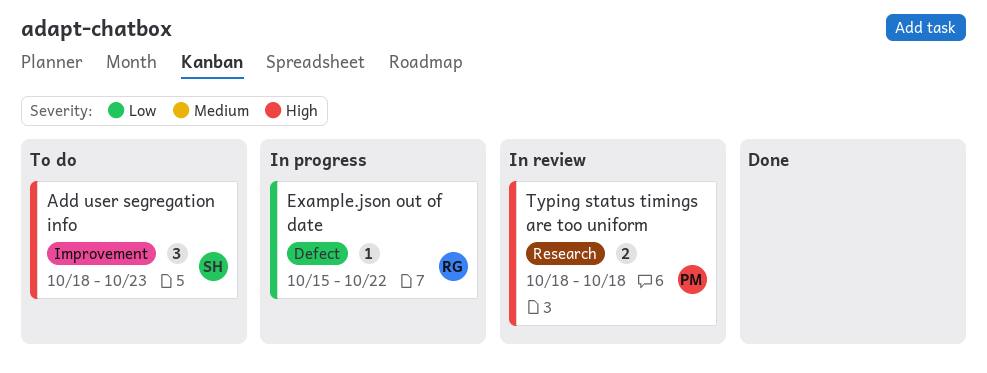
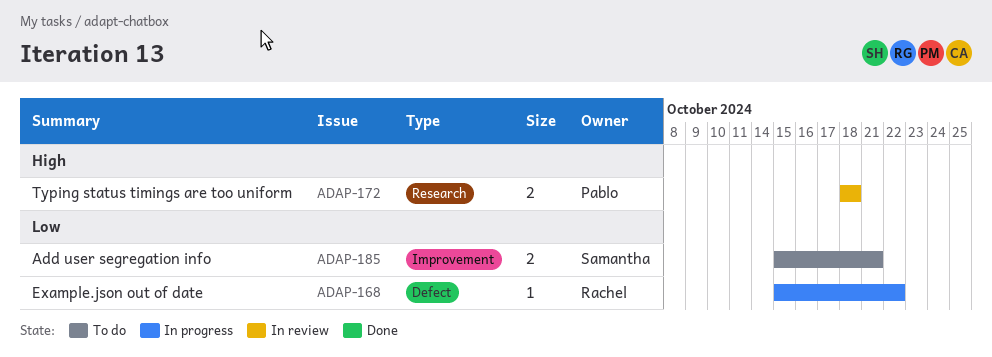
Add user segregation info, priority: High -> Low
Add user segregation info, estimate: 3 -> 2
Add user segregation info, start: Oct 18 -> Oct 15
Add user segregation info, due: Oct 23 -> Oct 21

